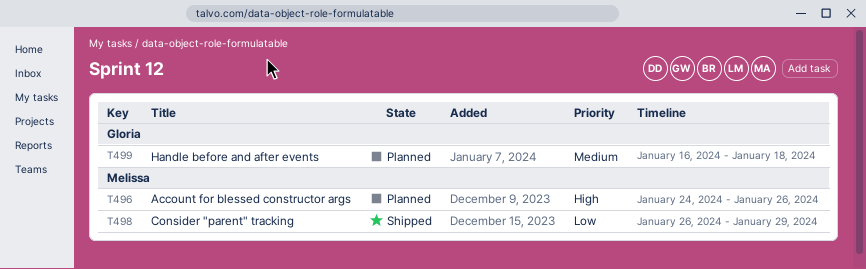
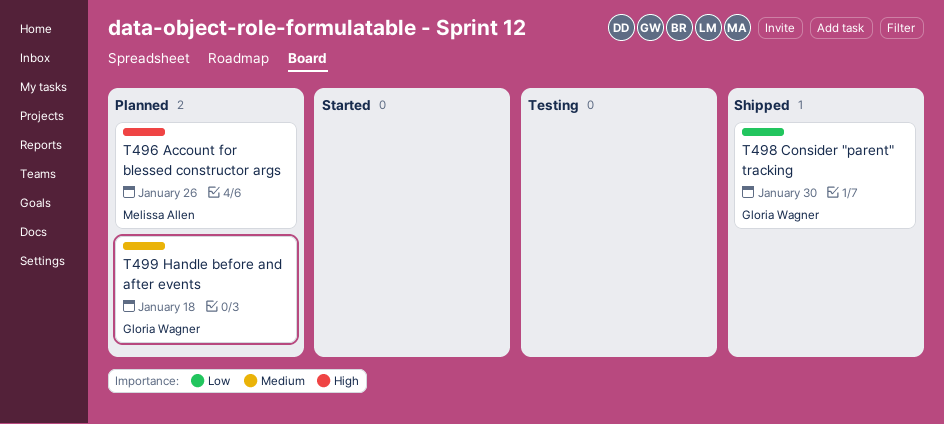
T498, owner: Melissa Allen -> Gloria Wagner
T498, due: Jan 29 -> Jan 30

